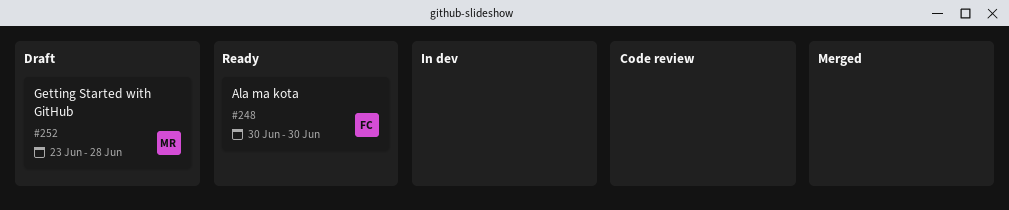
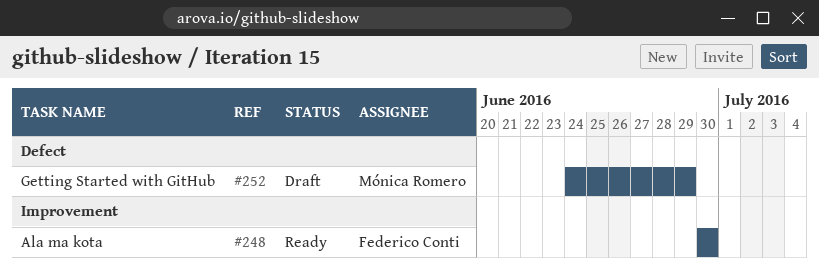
#252, start: Jun 23 -> Jun 24
#252, due: Jun 28 -> Jun 29

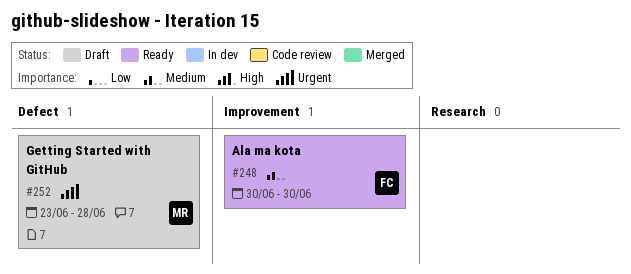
#252, start: Jun 24 -> Jun 23
#252, due: Jun 29 -> Jun 28

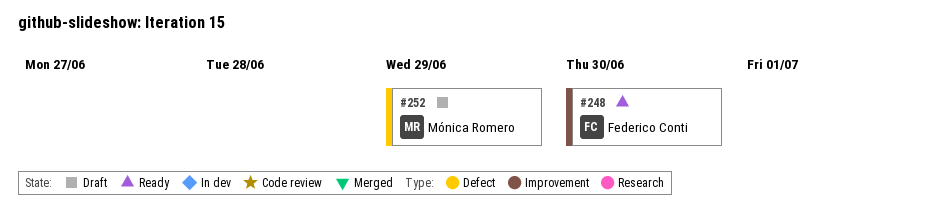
#252, due: Jun 28 -> Jun 29

